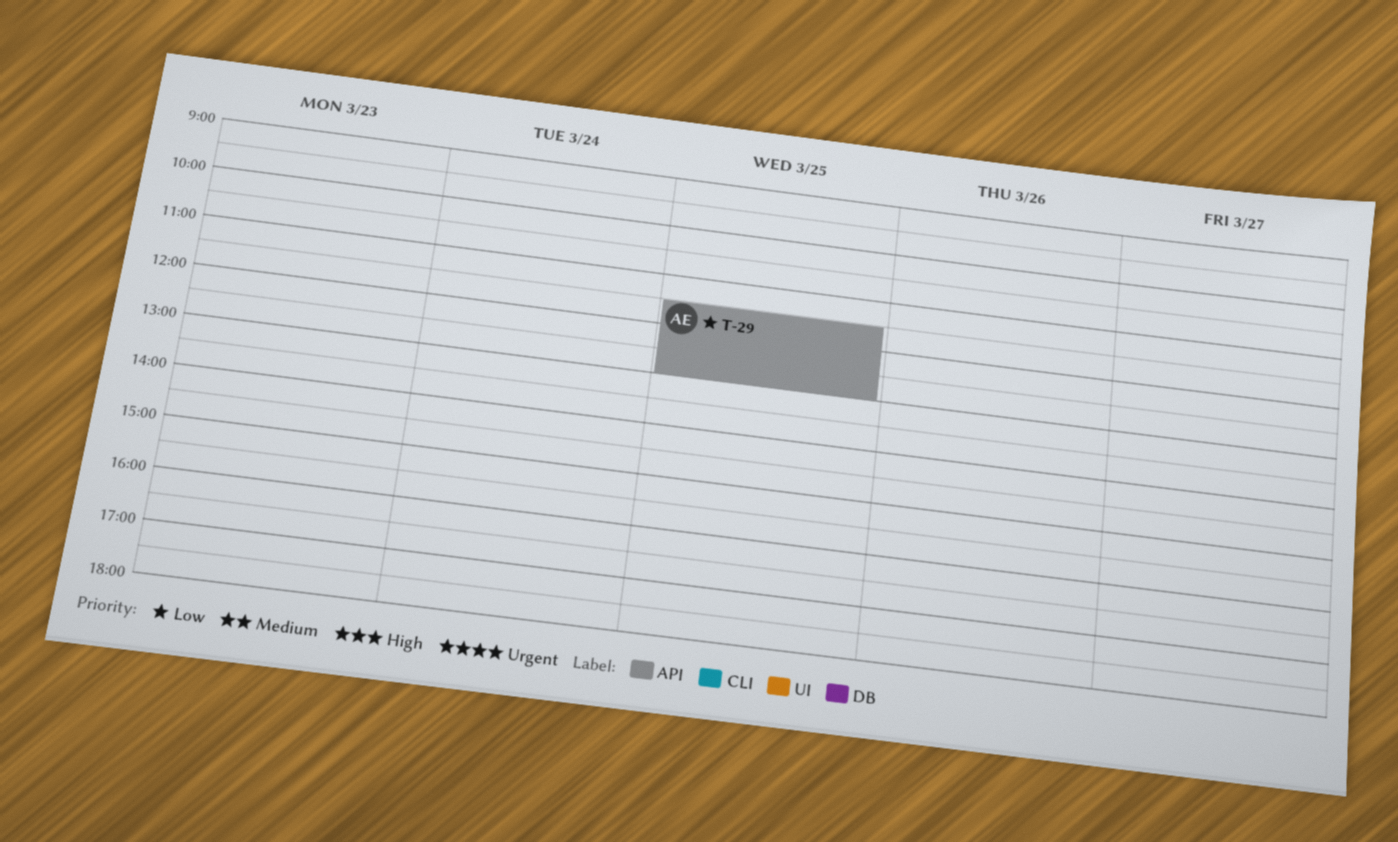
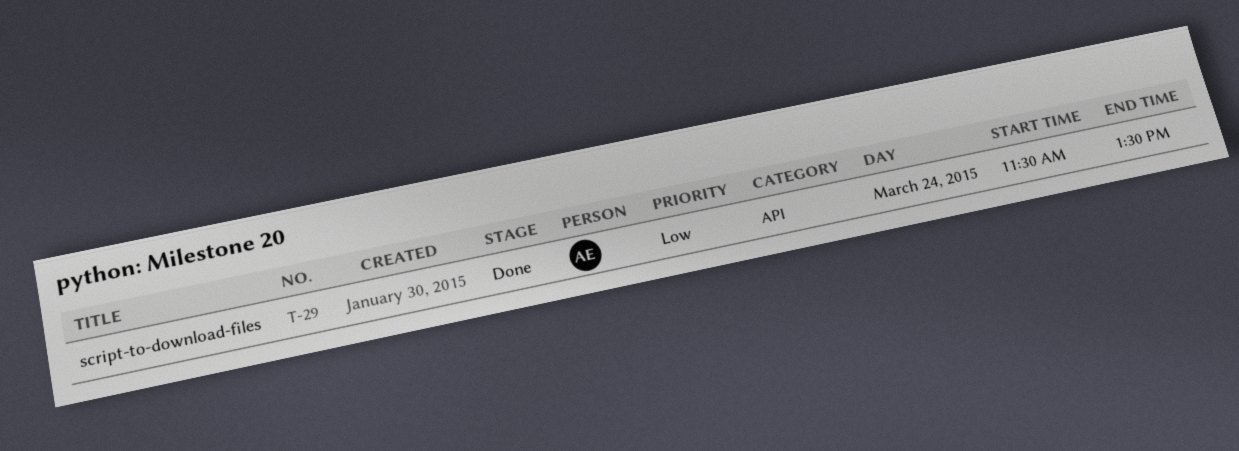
T-29, day: Mar 25 -> Mar 24
T-29, ends: 13:00 -> 13:30

